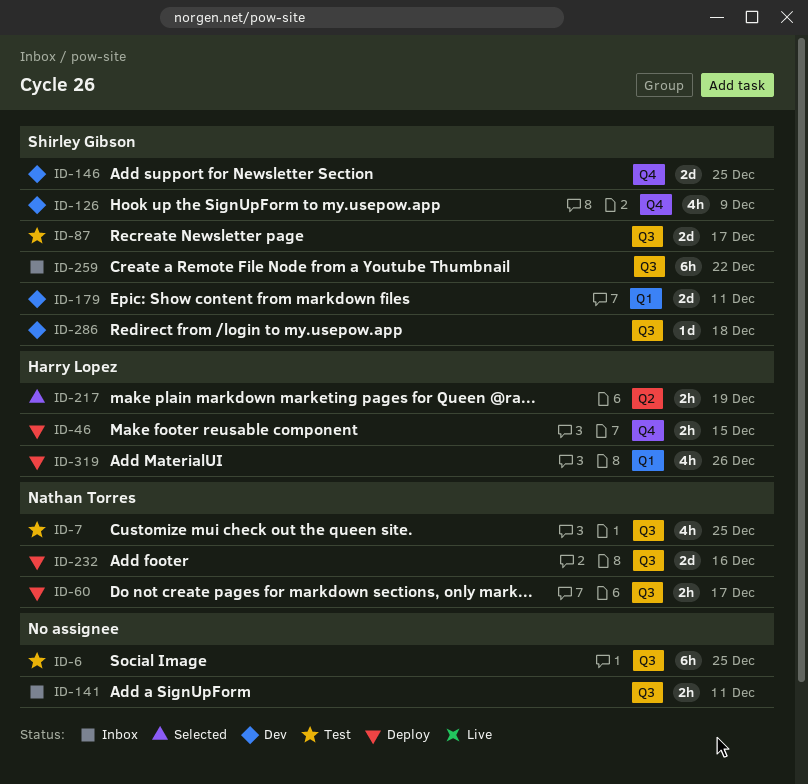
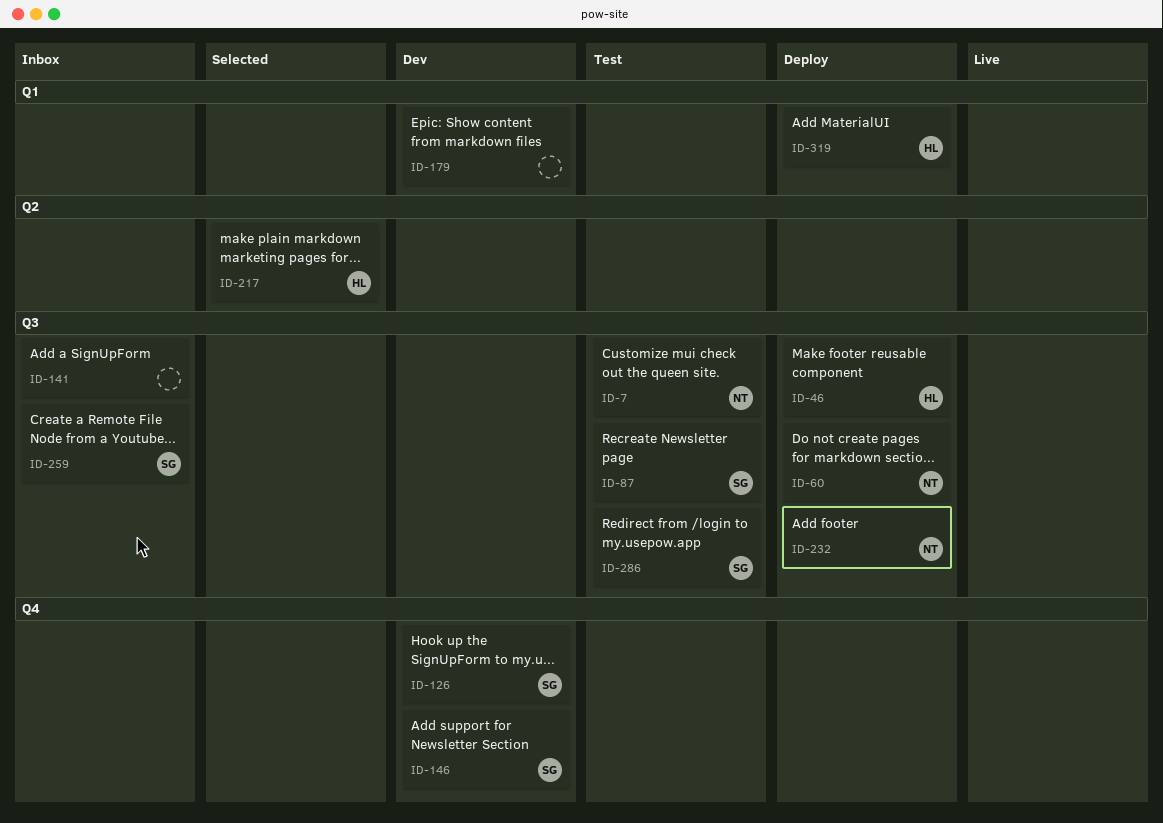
ID-6: present -> none
ID-46, label: Q4 -> Q3
ID-179, owner: Shirley Gibson -> none
ID-286, status: Dev -> Test

